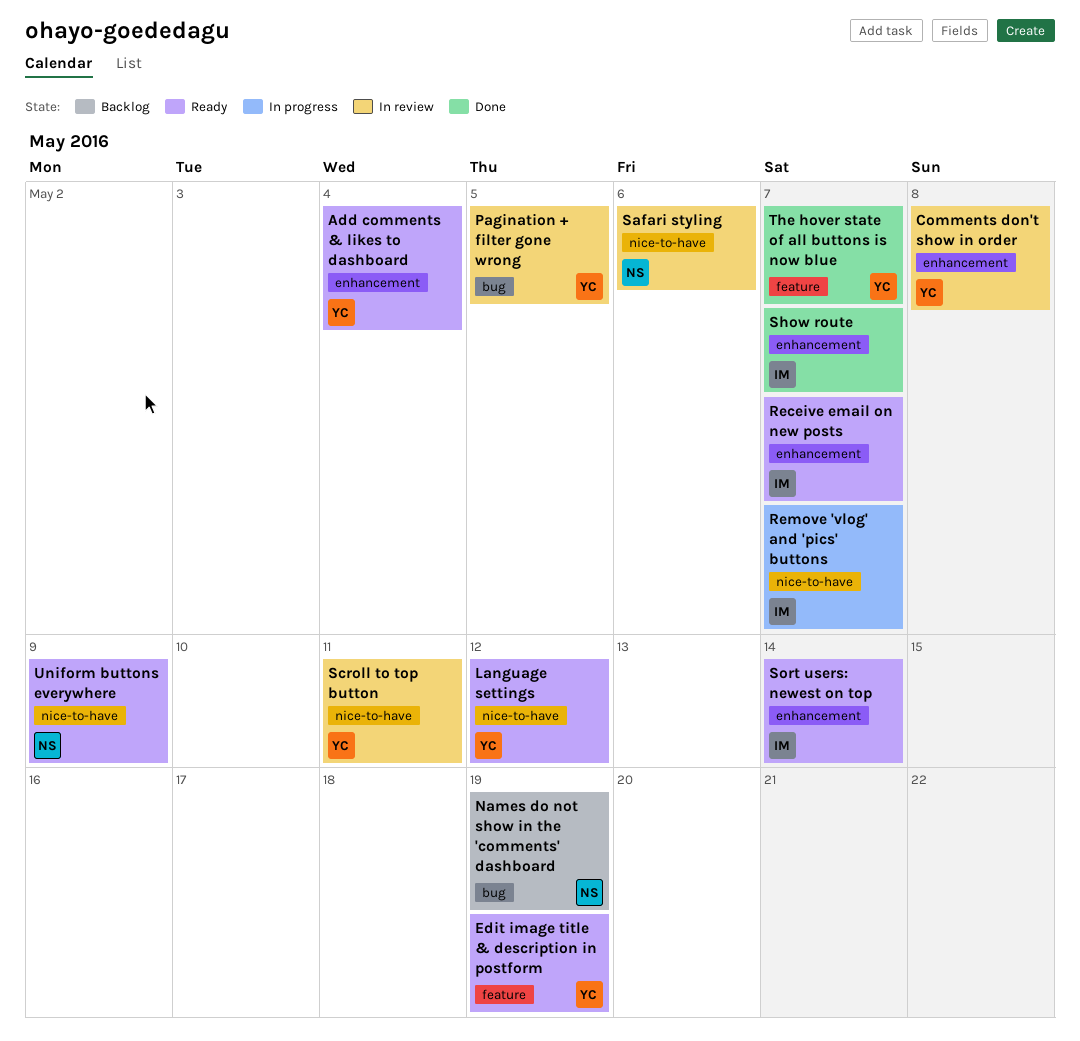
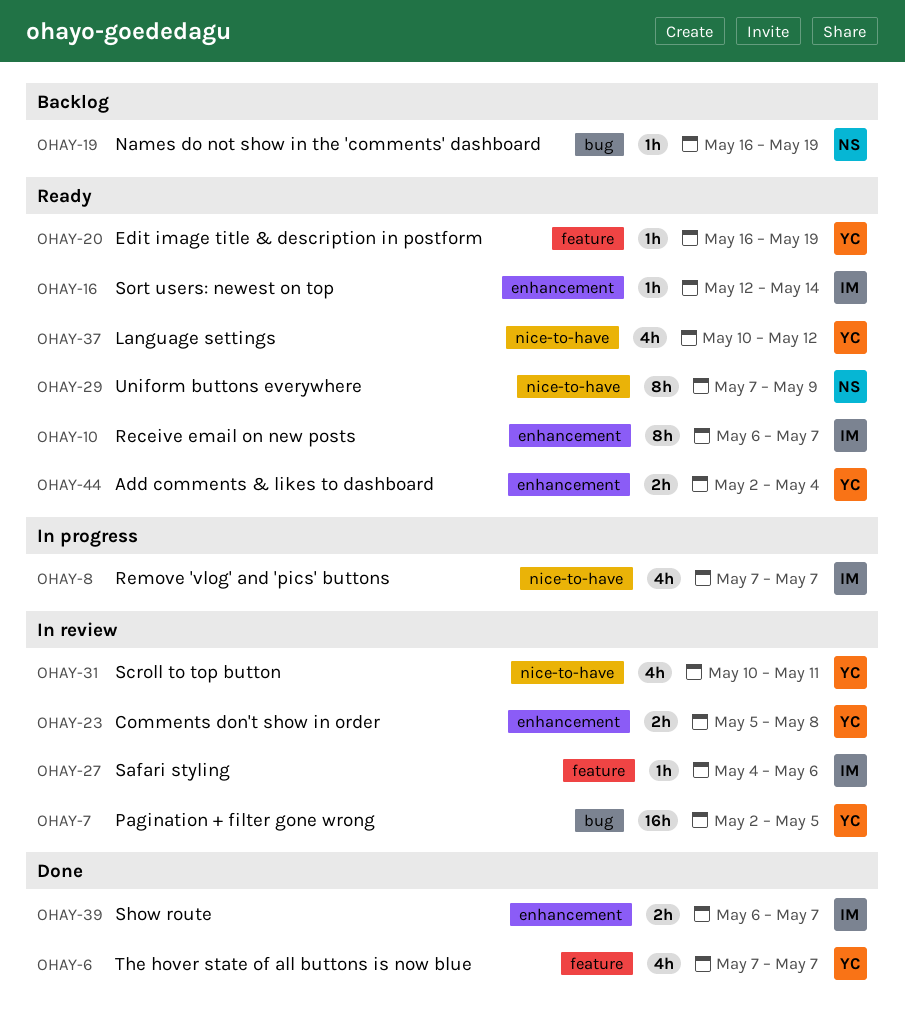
Safari styling, owner: NS -> IM
Safari styling, label: nice-to-have -> feature

